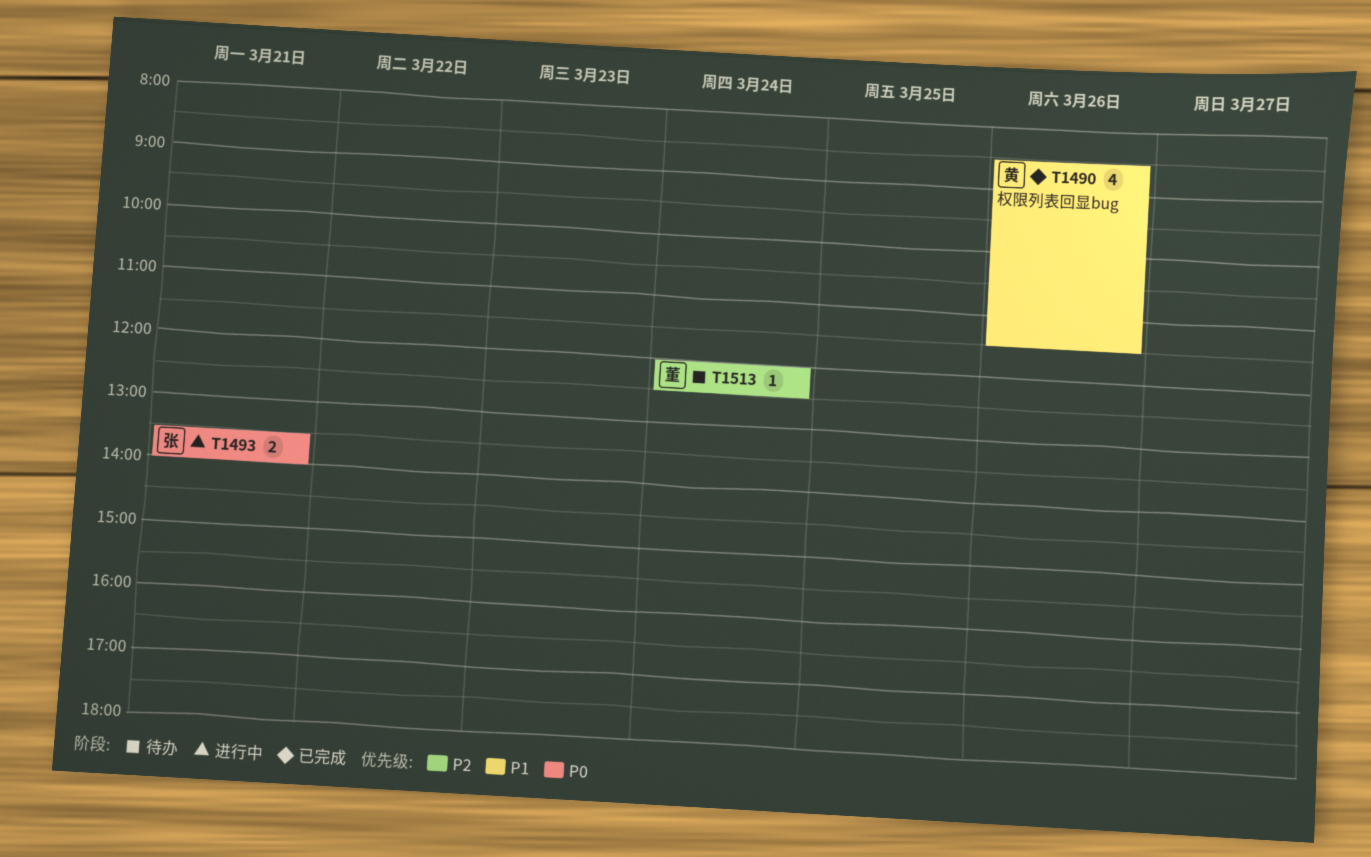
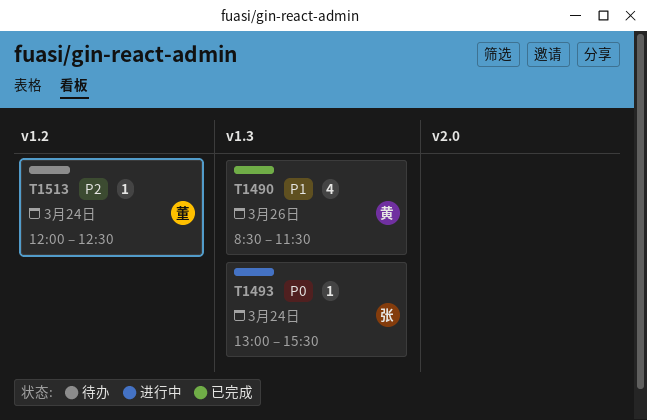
T1493, estimate: 2 -> 1
T1493, day: Mar 21 -> Mar 24
T1493, begins: 13:30 -> 13:00
T1493, ends: 14:00 -> 15:30

